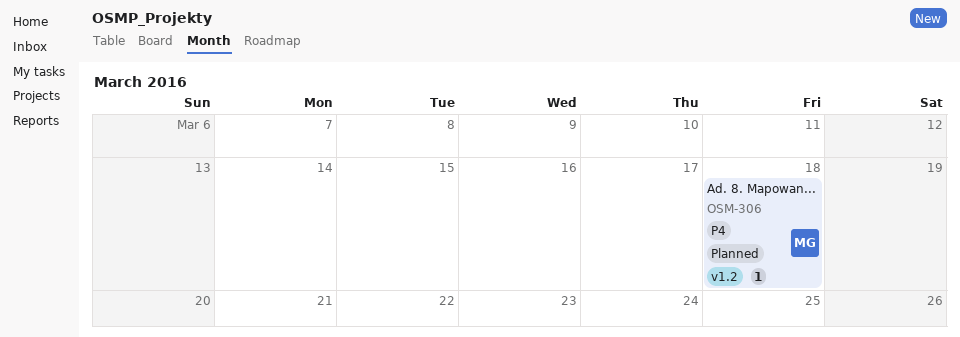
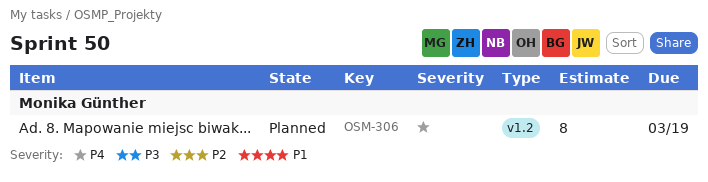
OSM-306, estimate: 1 -> 8
OSM-306, due: Mar 18 -> Mar 19

